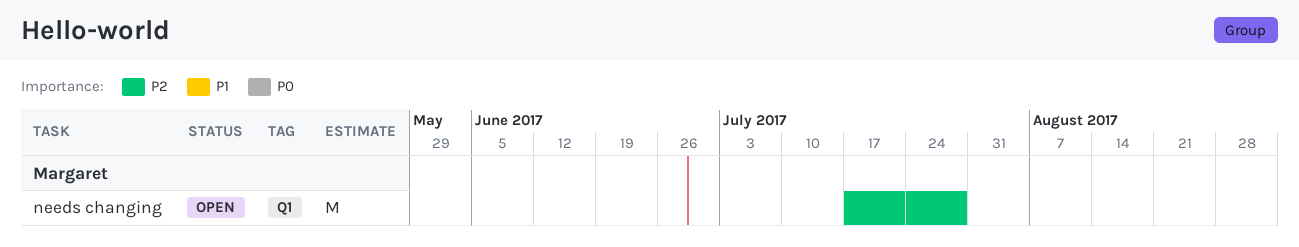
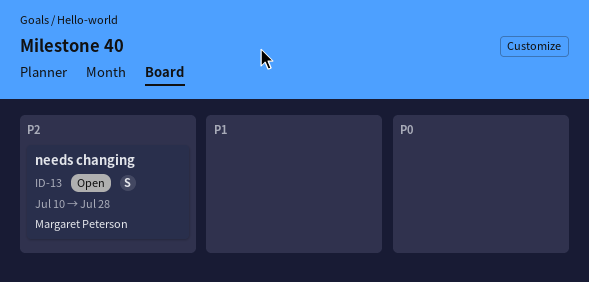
needs changing, estimate: M -> S
needs changing, start: Jul 17 -> Jul 10

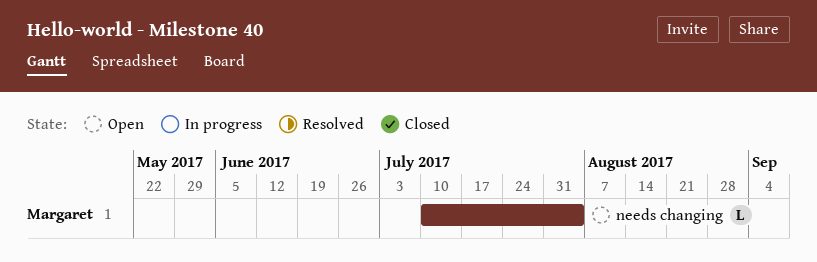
needs changing, estimate: S -> L
needs changing, due: Jul 28 -> Aug 4

